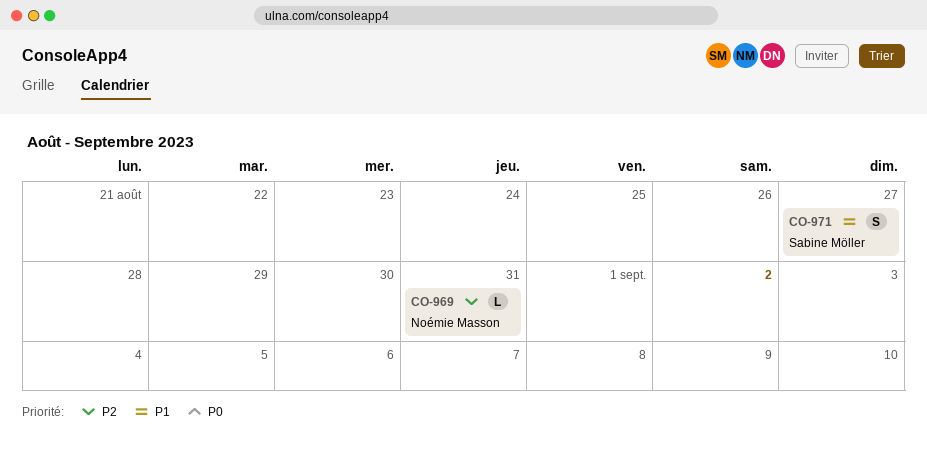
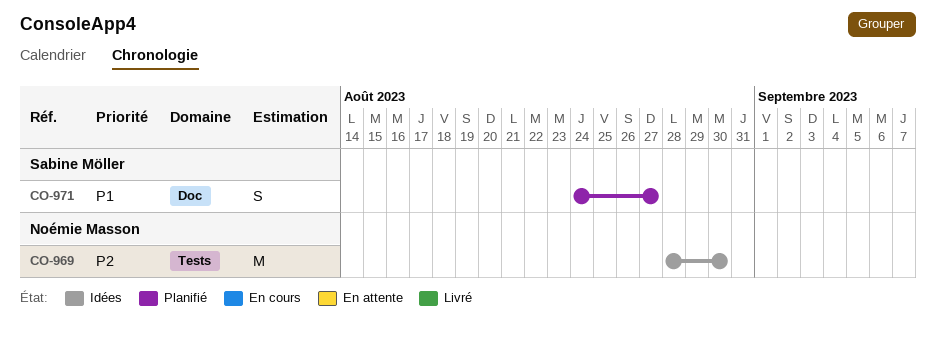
CO-969, estimate: L -> M
CO-969, due: Aug 31 -> Aug 30

